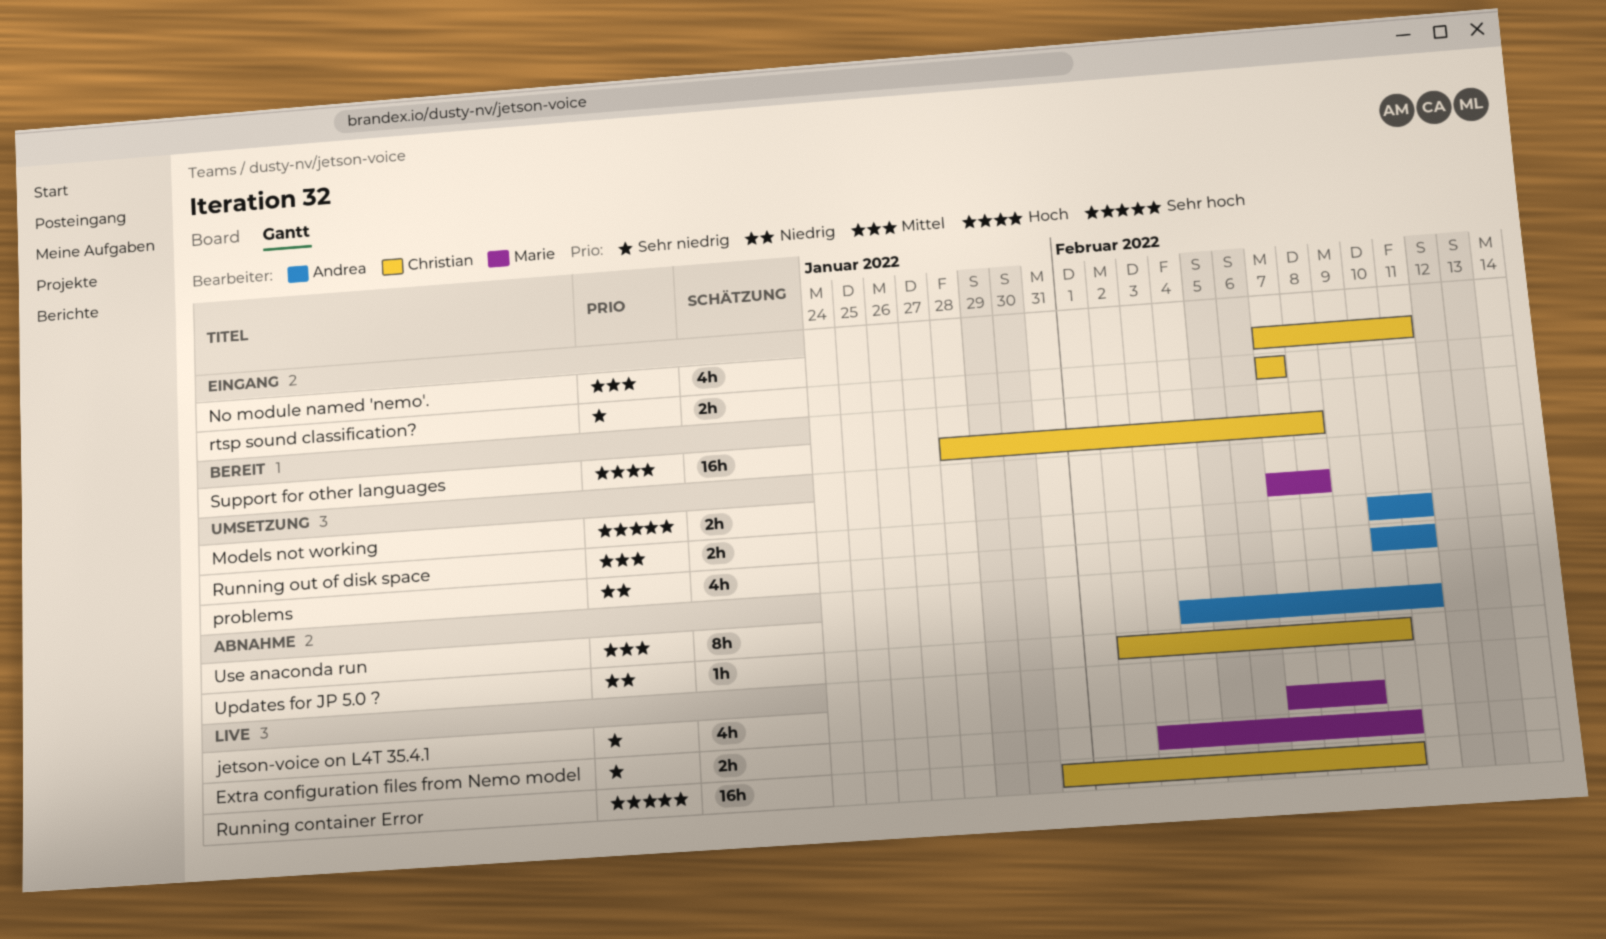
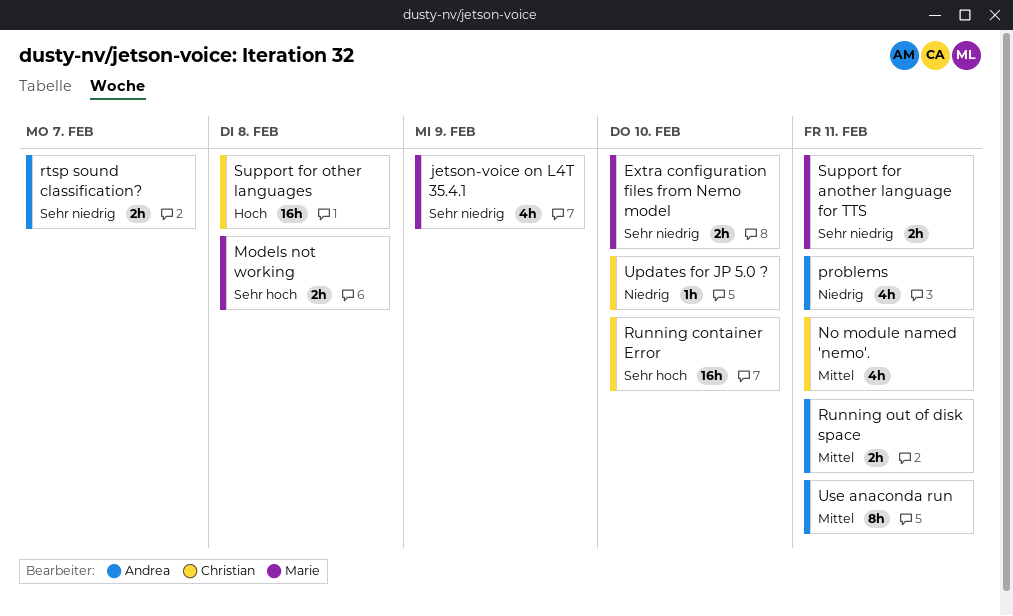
rtsp sound classification?, owner: Christian -> Andrea
Support for another language for TTS: none -> present

